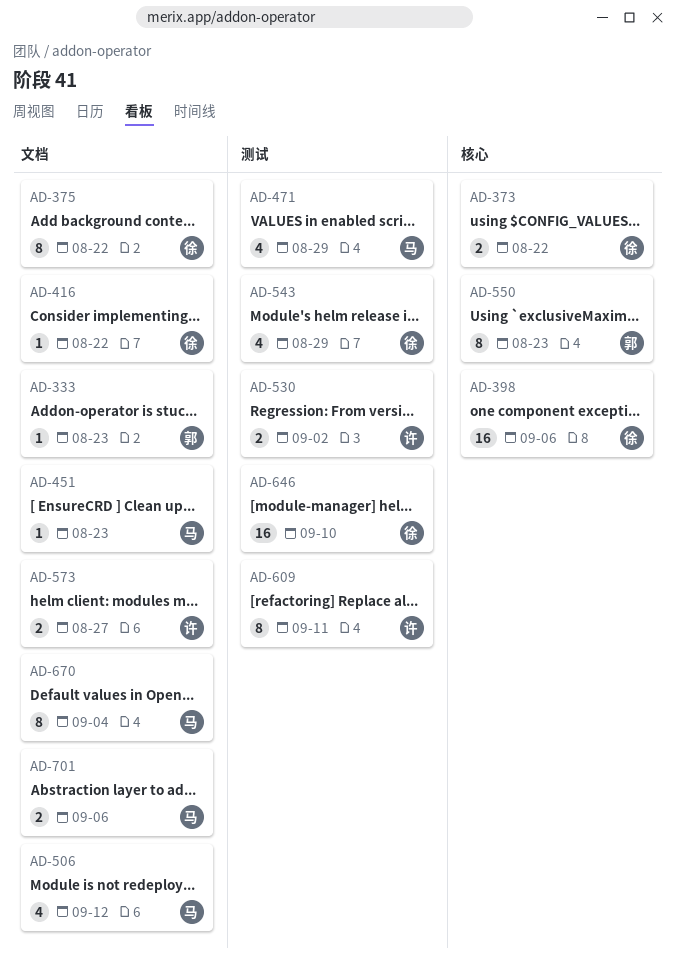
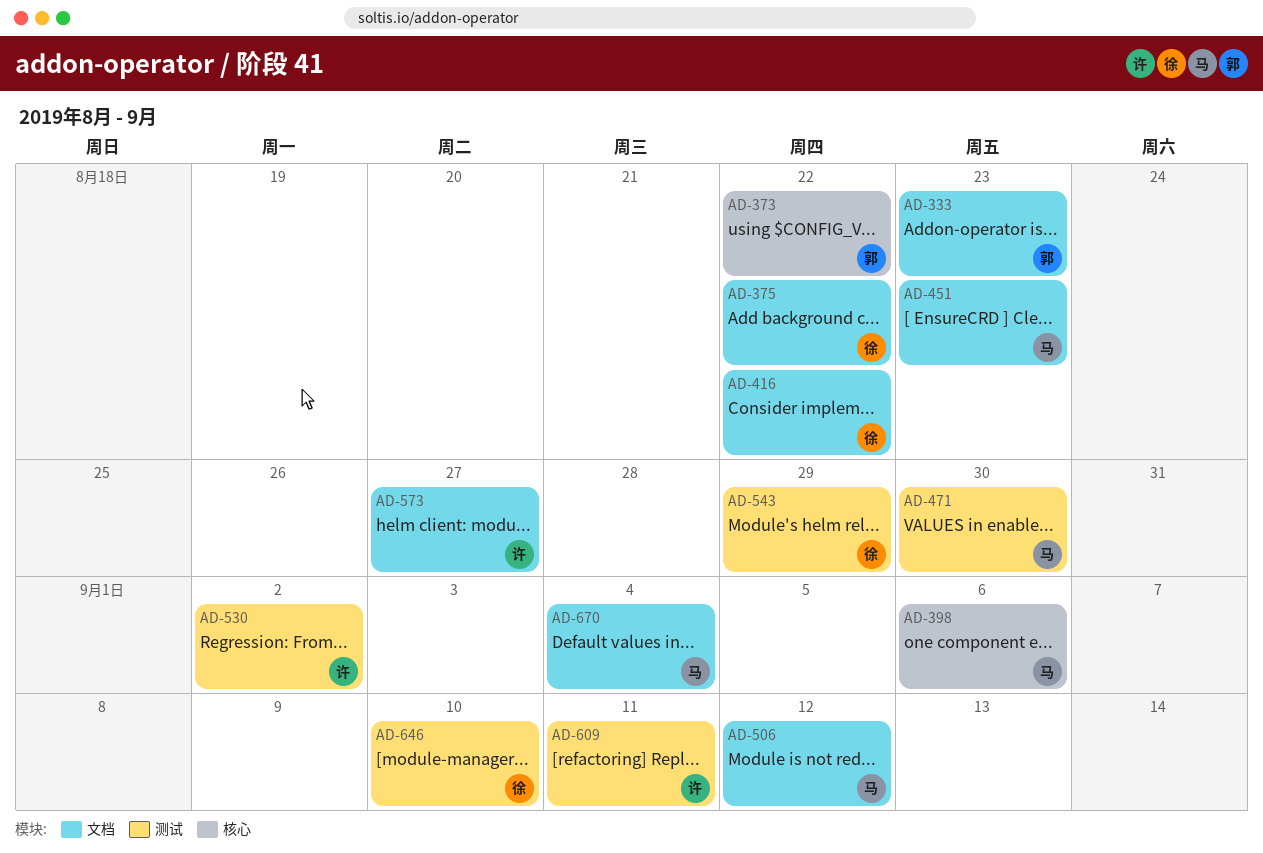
AD-373, owner: 徐 -> 郭
AD-398, owner: 徐 -> 马
AD-471, due: Aug 29 -> Aug 30
AD-550: present -> none
AD-701: present -> none

